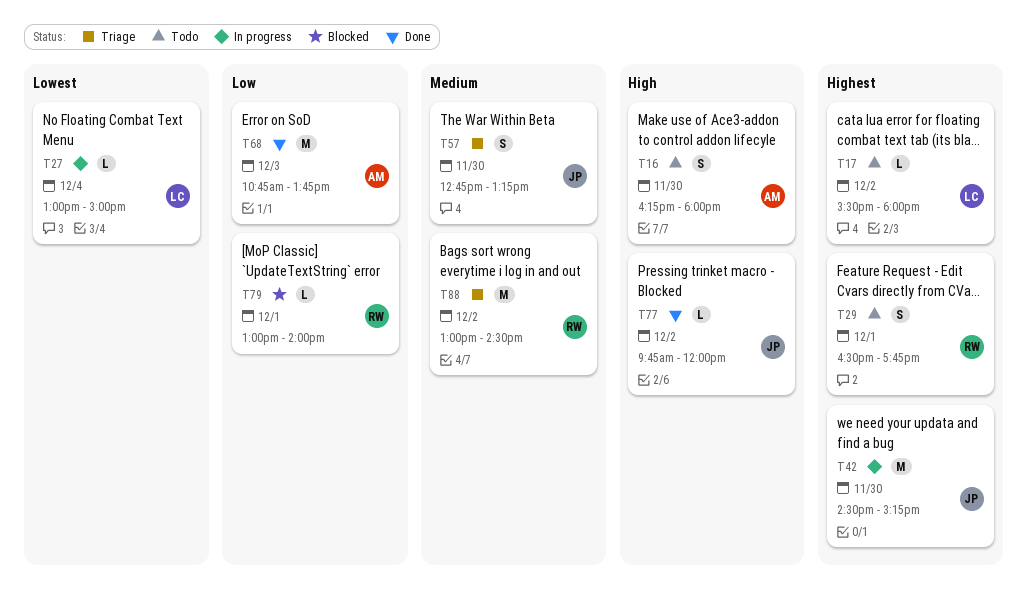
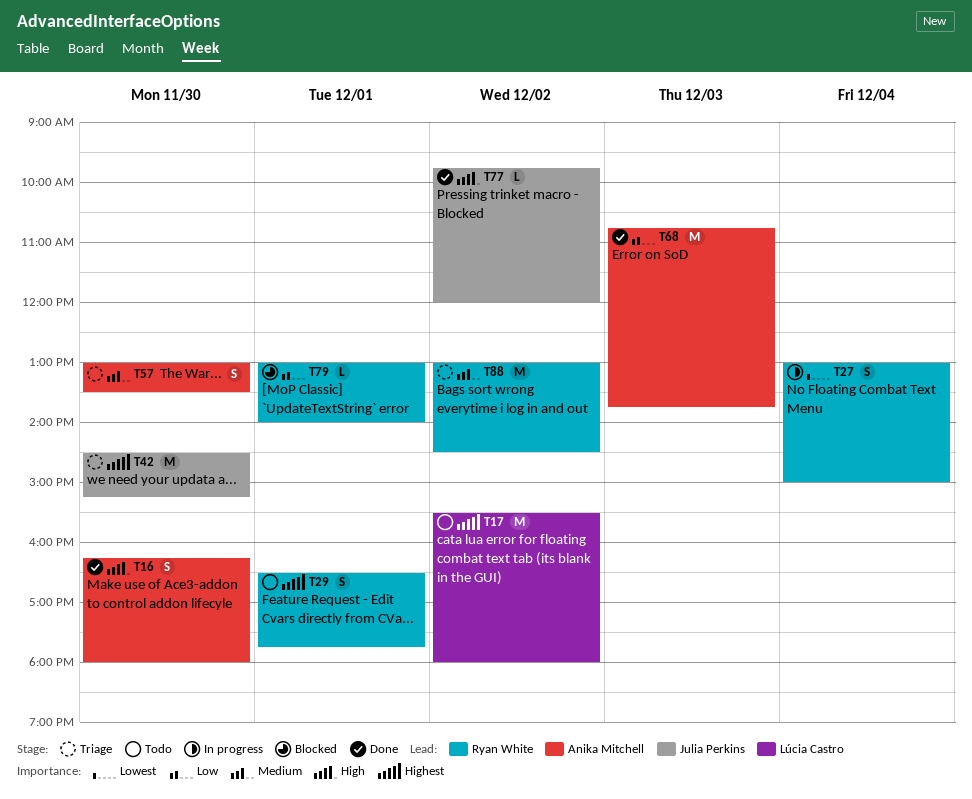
T16, status: Todo -> Done
T17, estimate: L -> M
T27, owner: Lúcia Castro -> Ryan White
T27, estimate: L -> S
T42, status: In progress -> Triage
T57, owner: Julia Perkins -> Anika Mitchell
T57, begins: 12:45 -> 13:00
T57, ends: 13:15 -> 13:30

